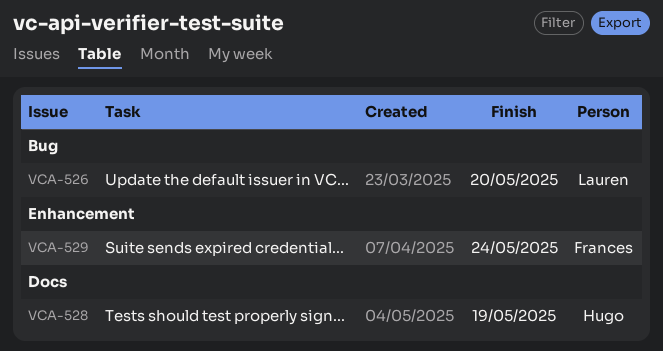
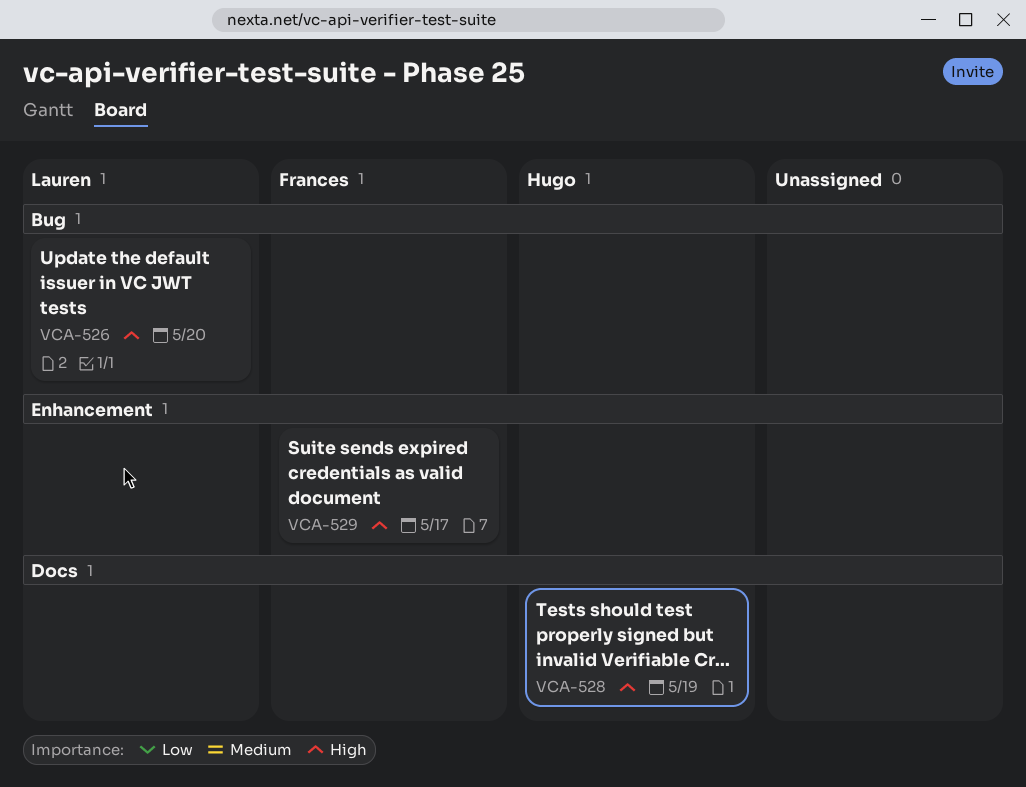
VCA-529, due: May 24 -> May 17

